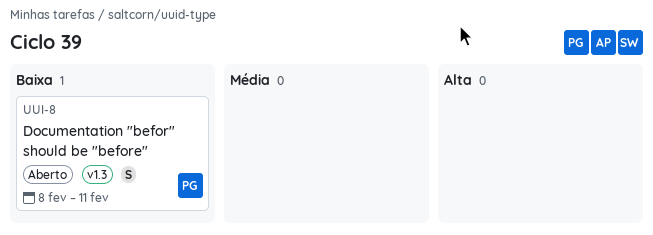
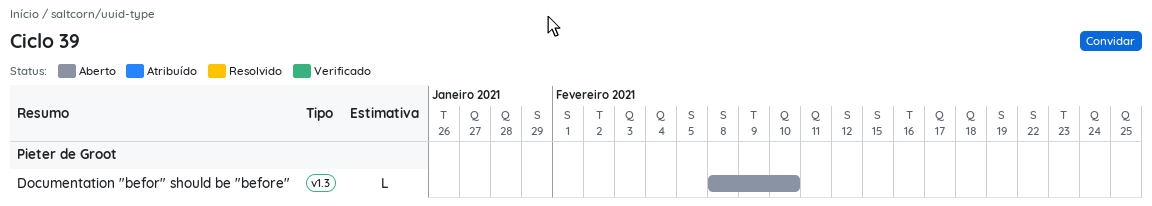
Documentation "befor" should be "before", estimate: S -> L
Documentation "befor" should be "before", due: Feb 11 -> Feb 10

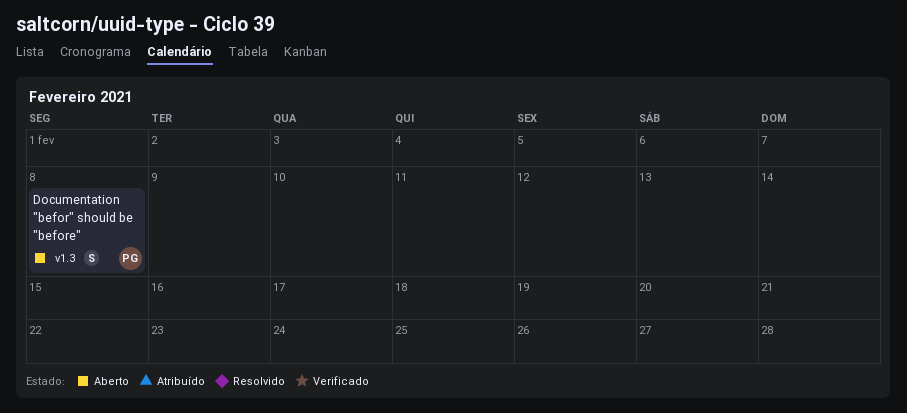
Documentation "befor" should be "before", estimate: L -> S
Documentation "befor" should be "before", due: Feb 10 -> Feb 8

